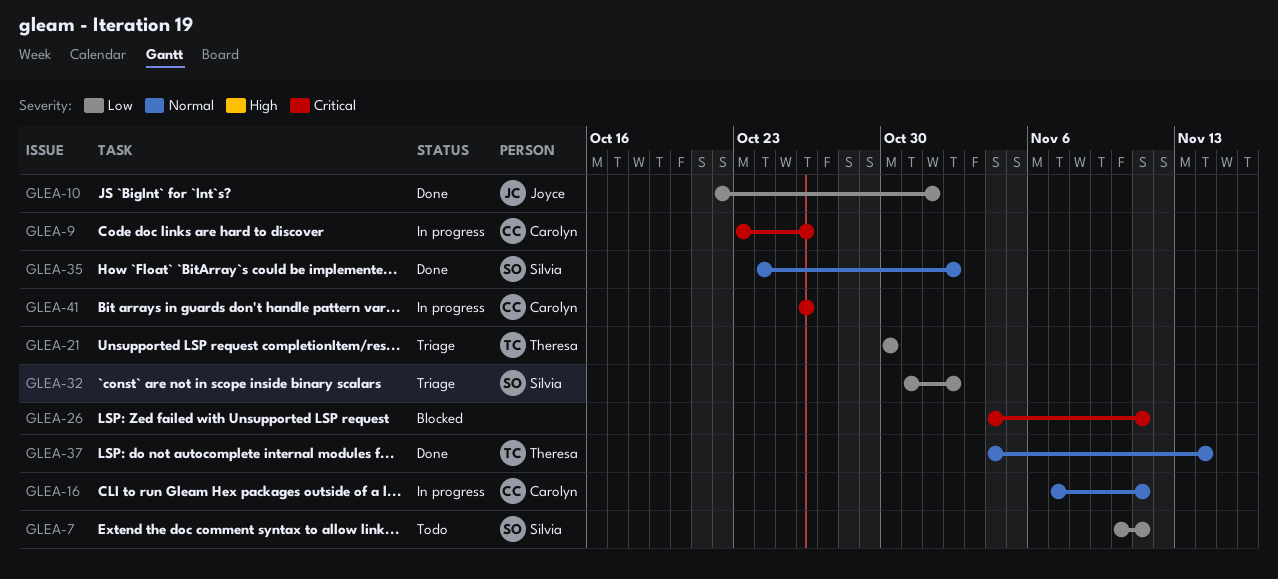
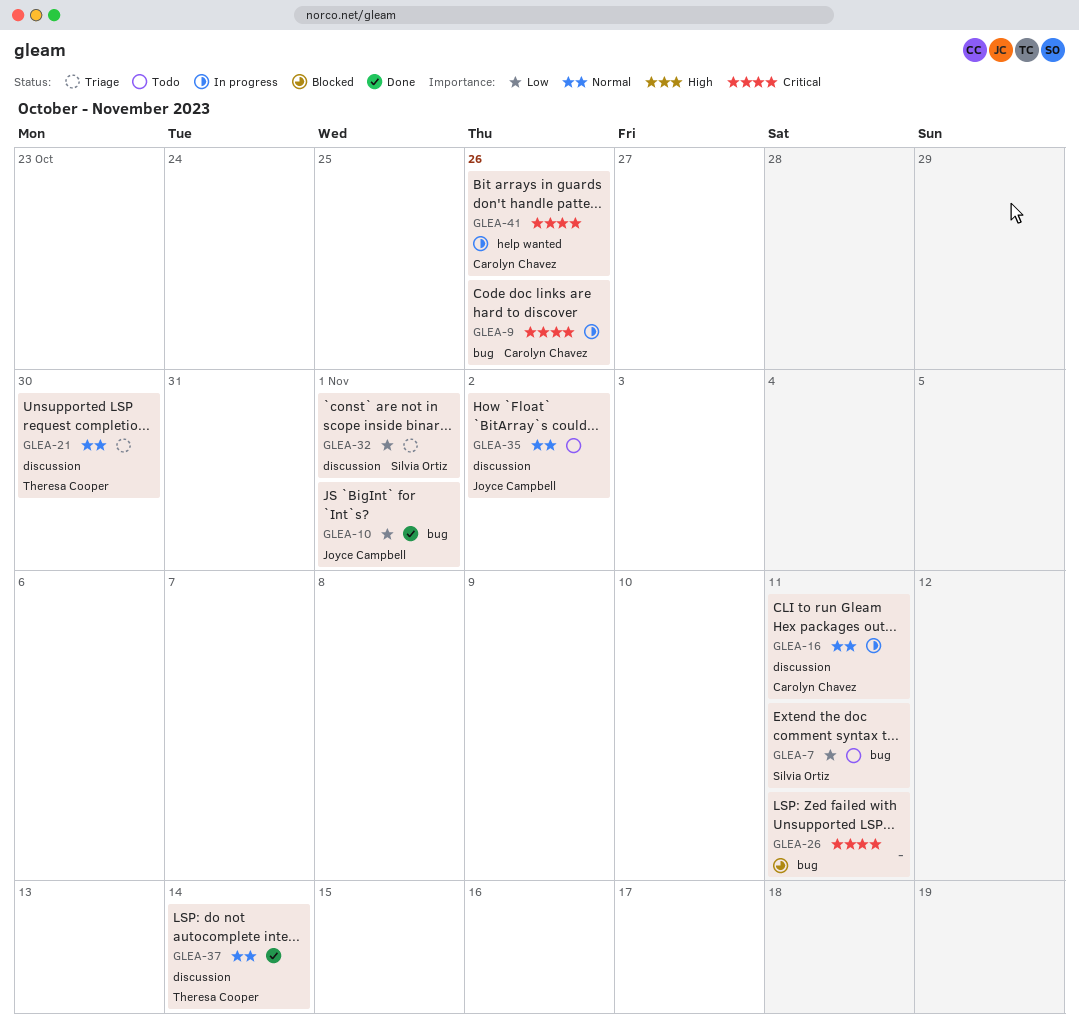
GLEA-21, priority: Low -> Normal
GLEA-32, due: Nov 2 -> Nov 1
GLEA-35, status: Done -> Todo
GLEA-35, owner: Silvia Ortiz -> Joyce Campbell

